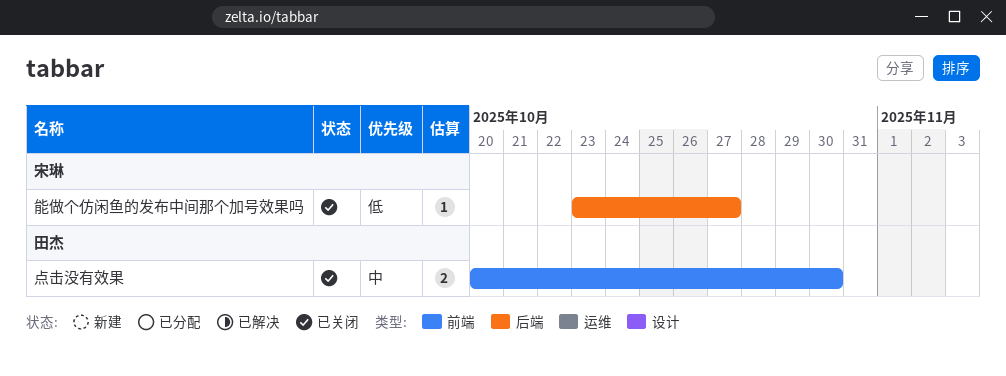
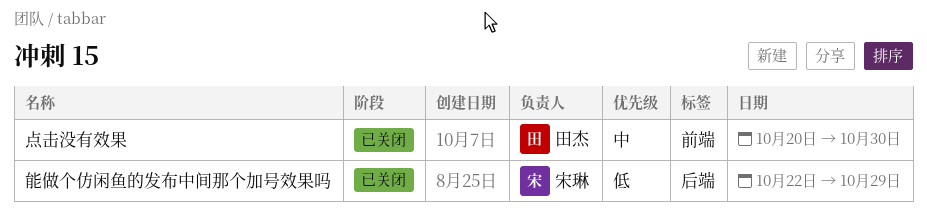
能做个仿闲鱼的发布中间那个加号效果吗, start: Oct 23 -> Oct 22
能做个仿闲鱼的发布中间那个加号效果吗, due: Oct 27 -> Oct 29

